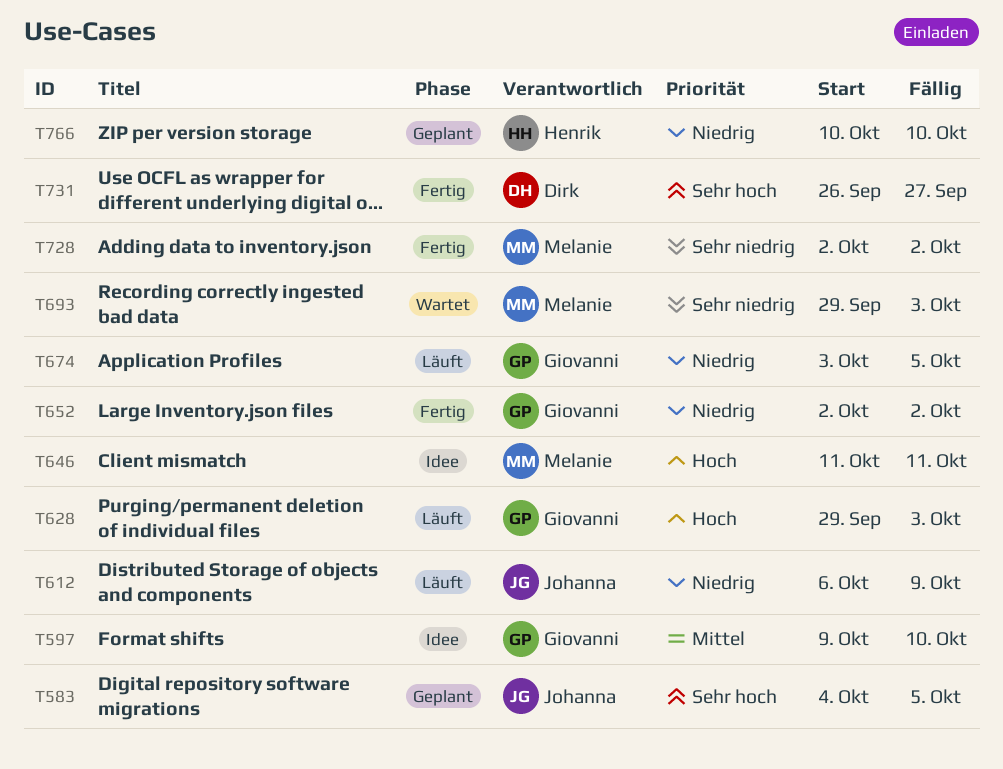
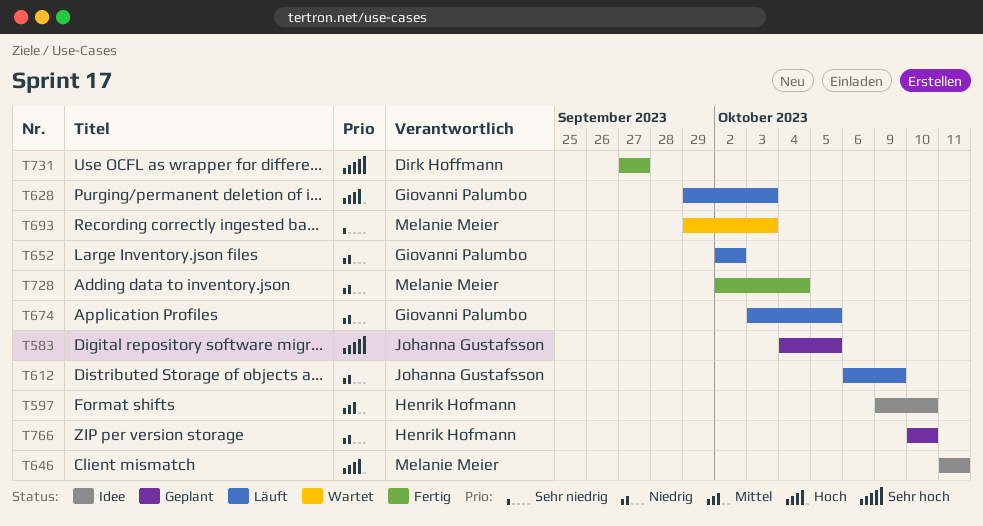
T597, owner: Giovanni Palumbo -> Henrik Hofmann
T652, status: Fertig -> Läuft
T728, priority: Sehr niedrig -> Niedrig
T728, due: Oct 2 -> Oct 4
T731, start: Sep 26 -> Sep 27

